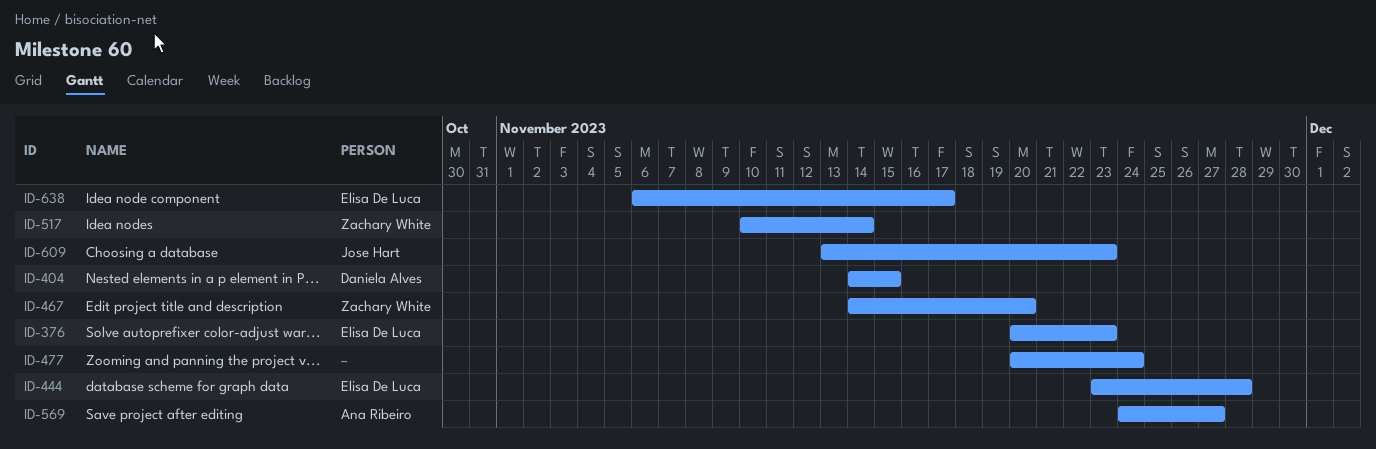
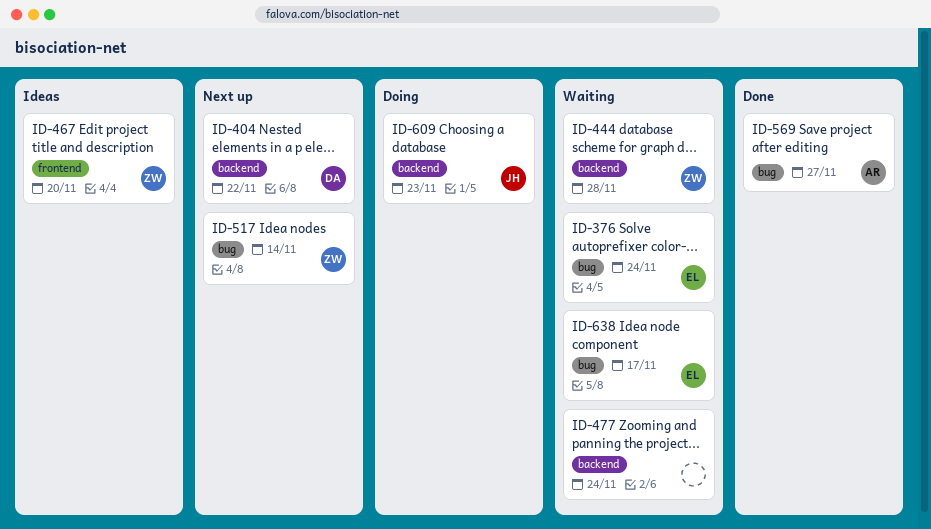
ID-376, due: Nov 23 -> Nov 24
ID-404, due: Nov 15 -> Nov 22
ID-444, owner: Elisa De Luca -> Zachary White

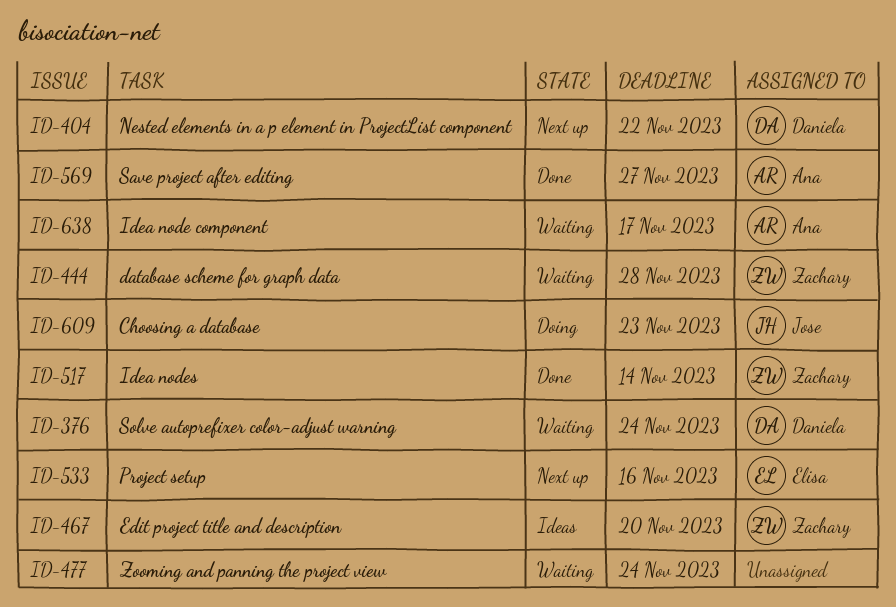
ID-376, owner: Elisa -> Daniela
ID-517, status: Next up -> Done
ID-533: none -> present
ID-638, owner: Elisa -> Ana

